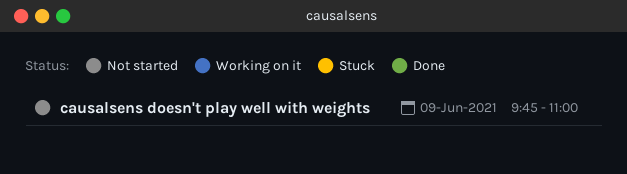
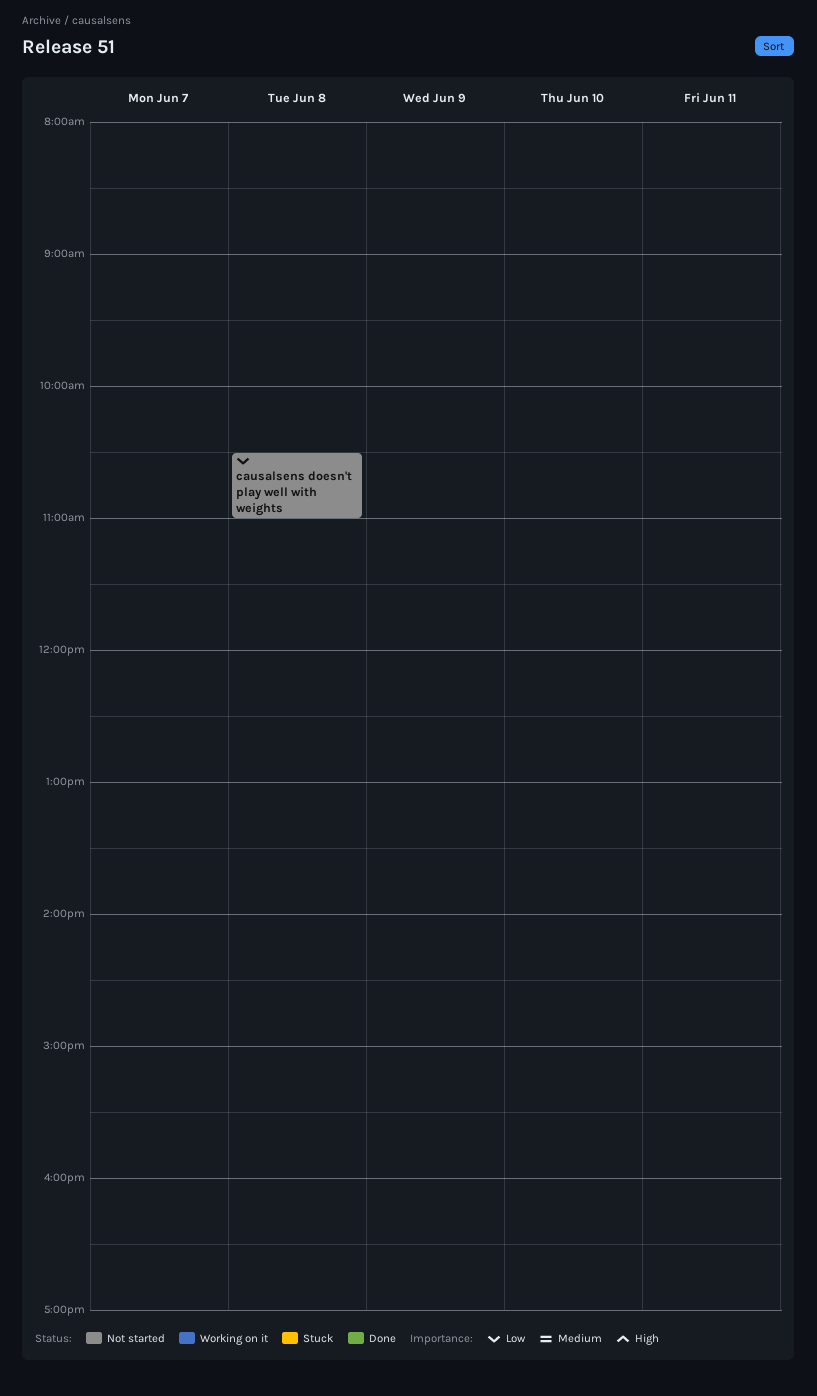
causalsens doesn't play well with weights, day: Jun 9 -> Jun 8
causalsens doesn't play well with weights, begins: 09:45 -> 10:30

